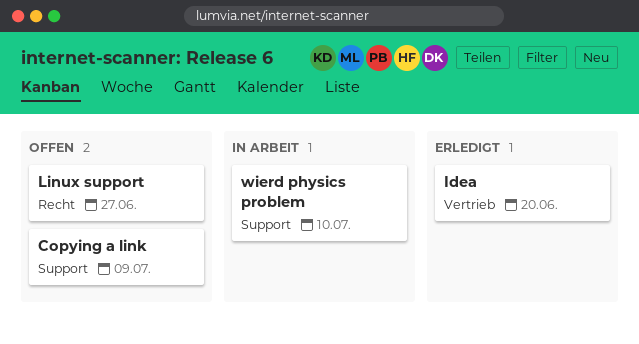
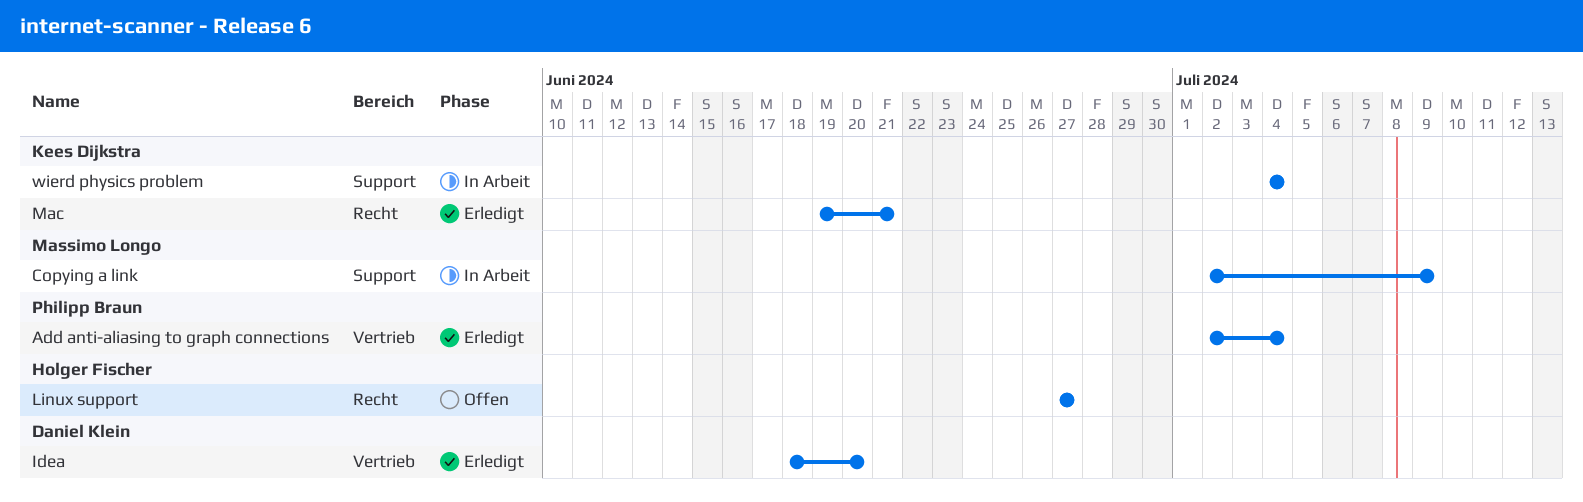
Add anti-aliasing to graph connections: none -> present
Copying a link, status: Offen -> In Arbeit
Mac: none -> present
wierd physics problem, due: Jul 10 -> Jul 4

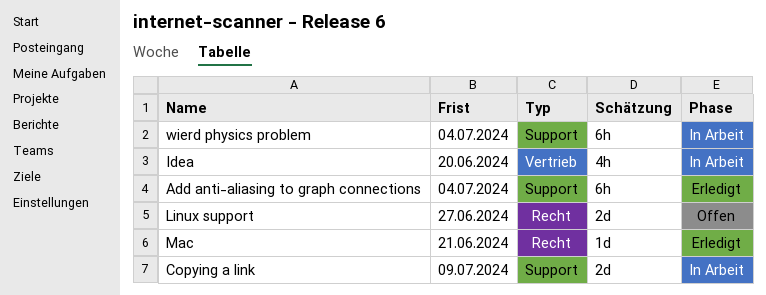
Add anti-aliasing to graph connections, label: Vertrieb -> Support
Idea, status: Erledigt -> In Arbeit

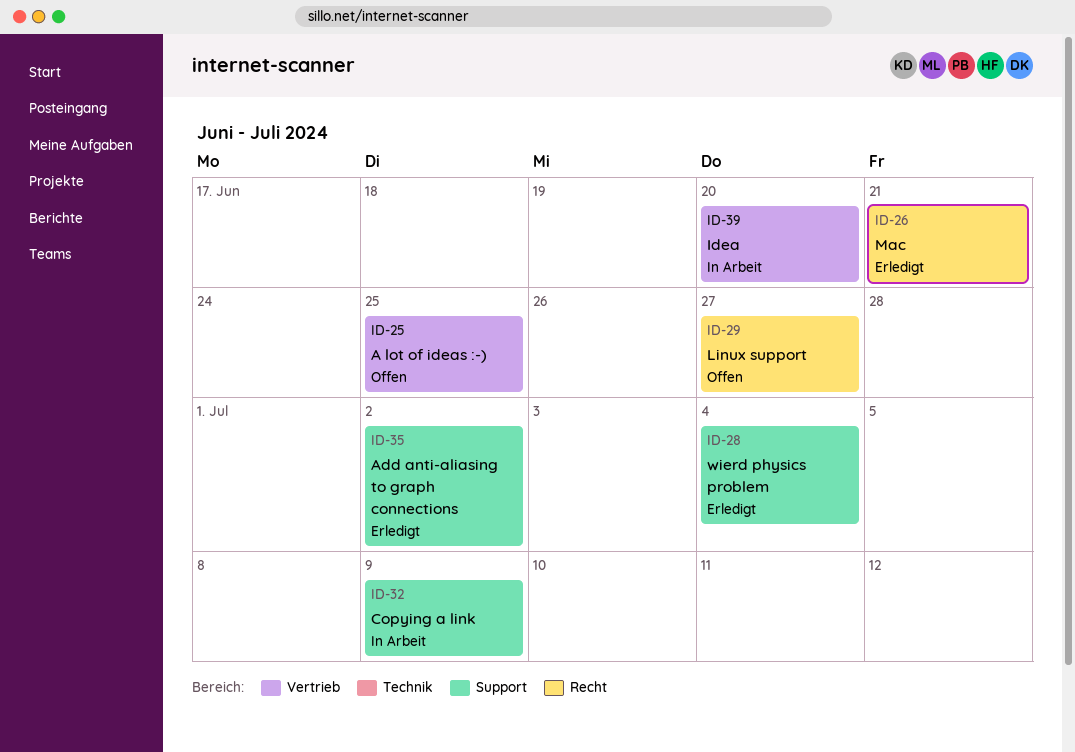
A lot of ideas :-): none -> present
Add anti-aliasing to graph connections, due: Jul 4 -> Jul 2
wierd physics problem, status: In Arbeit -> Erledigt

